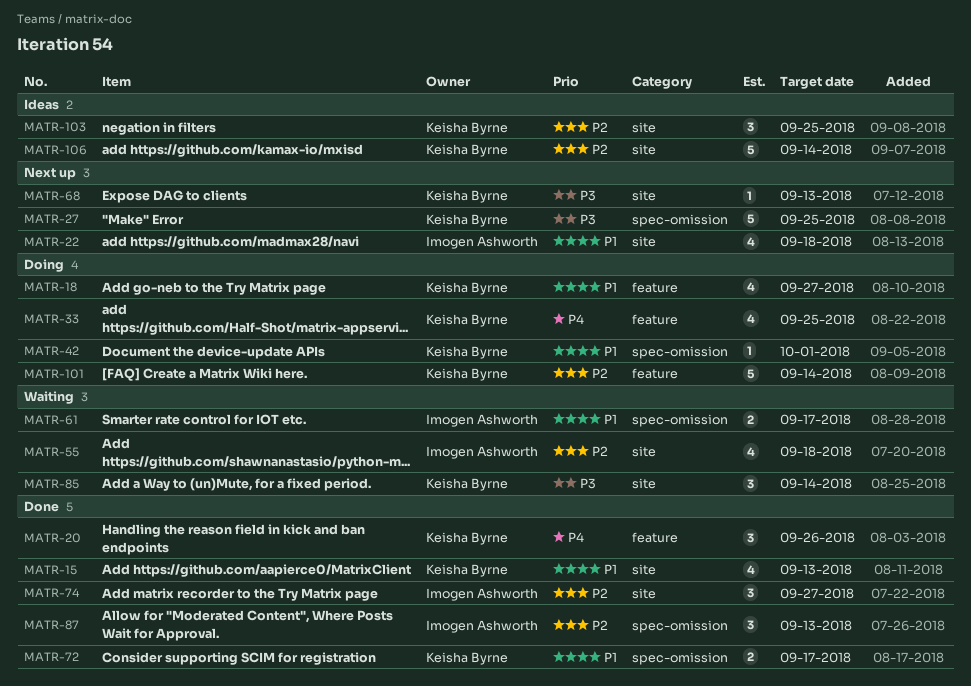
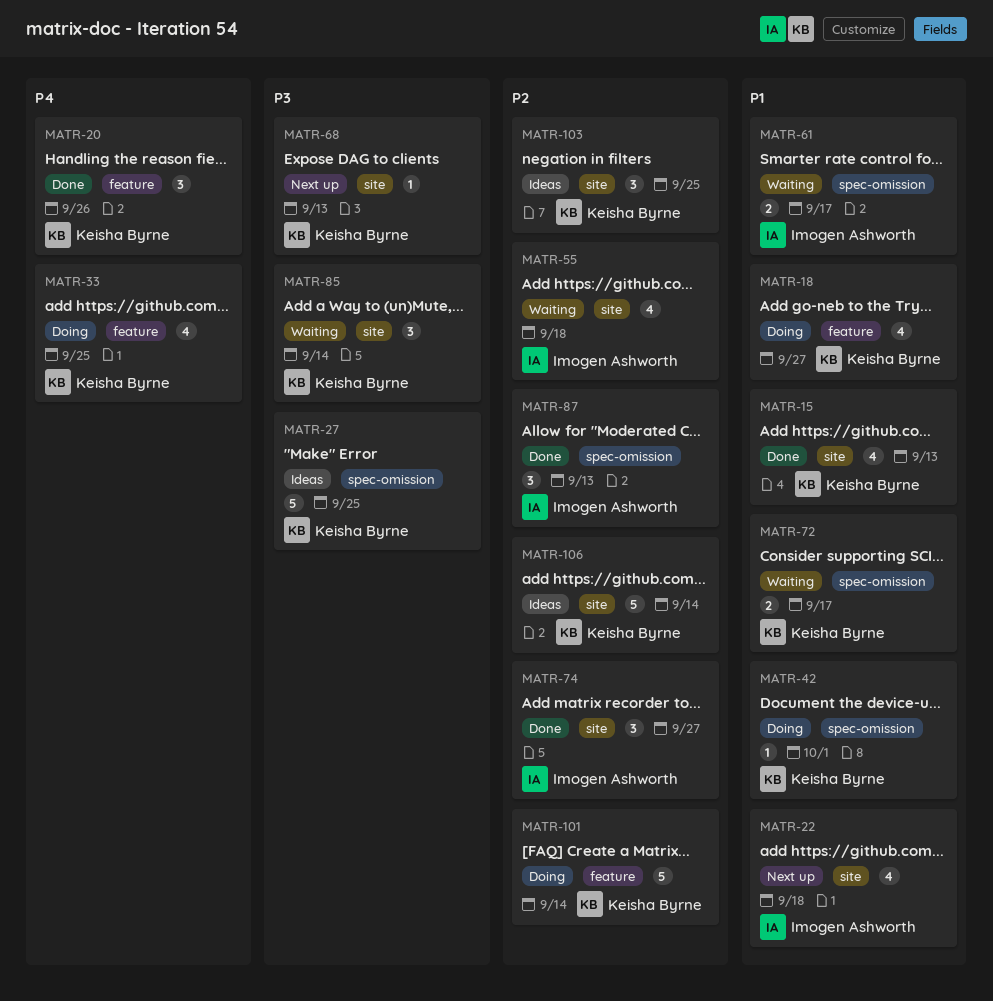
MATR-27, status: Next up -> Ideas
MATR-72, status: Done -> Waiting

